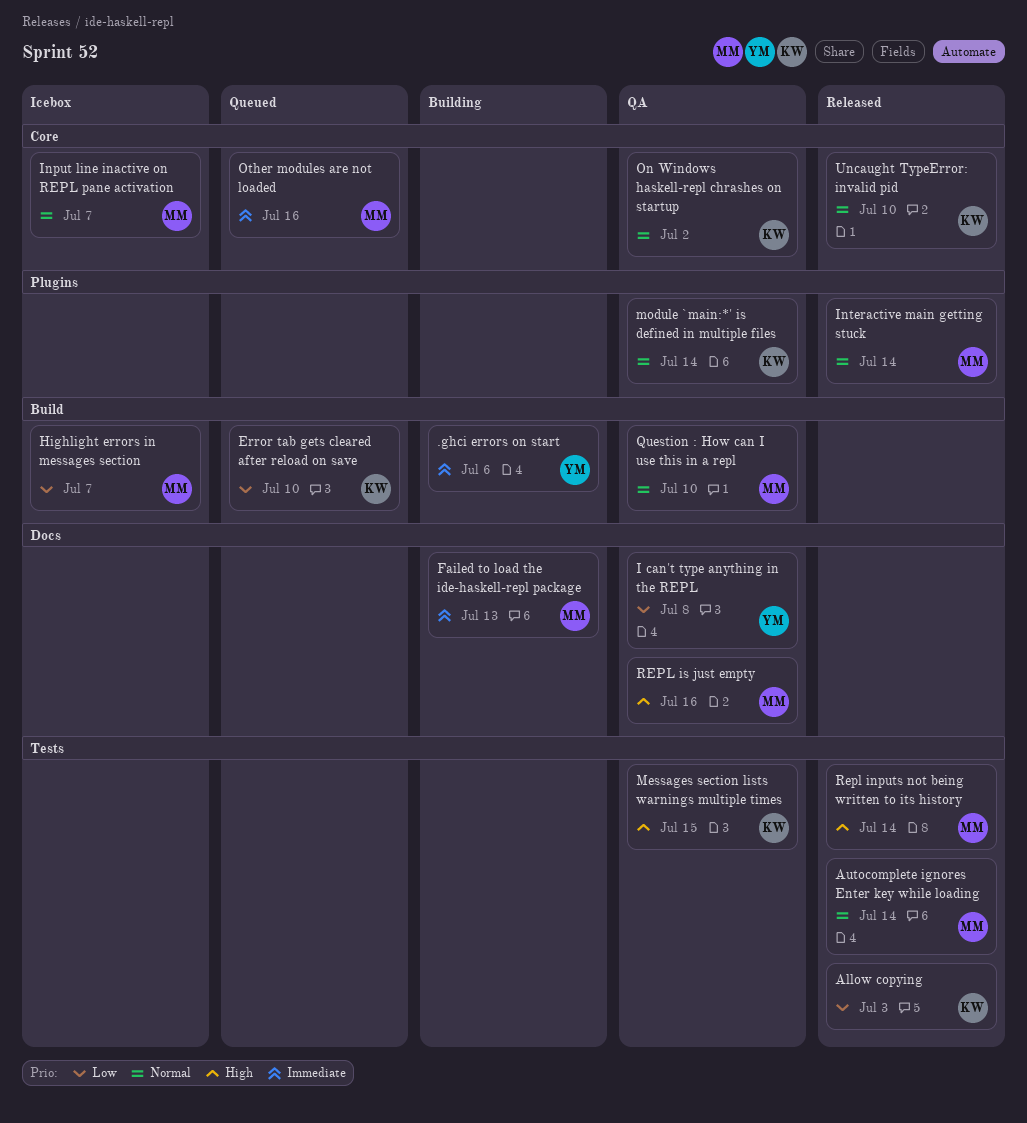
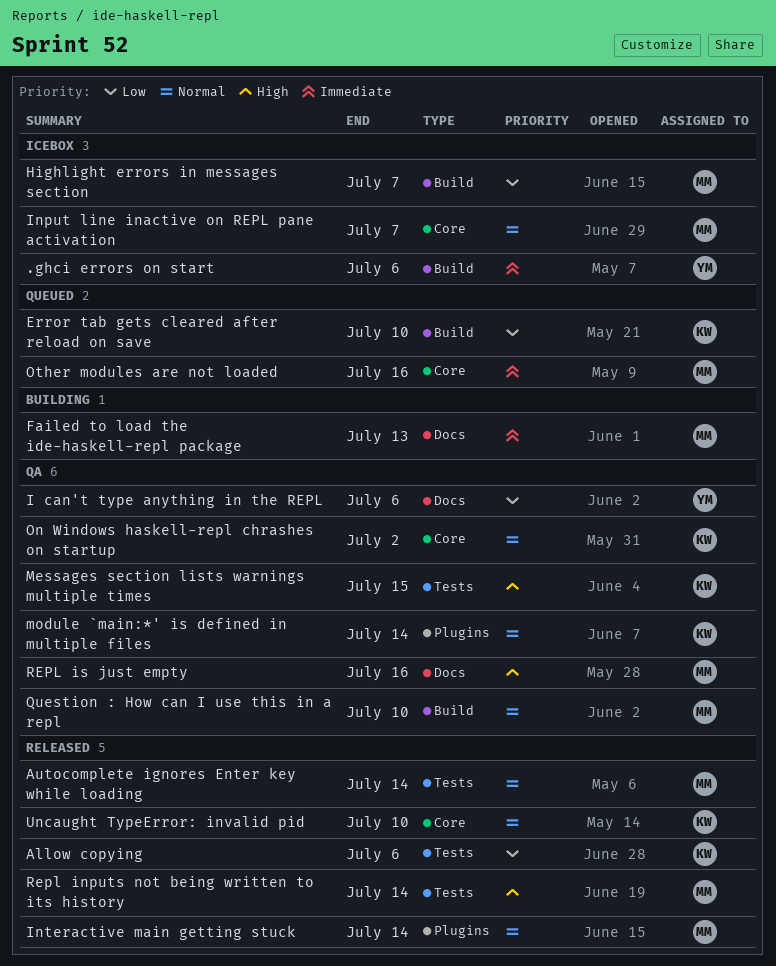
.ghci errors on start, status: Building -> Icebox
Allow copying, due: Jul 3 -> Jul 6
I can't type anything in the REPL, due: Jul 8 -> Jul 6

